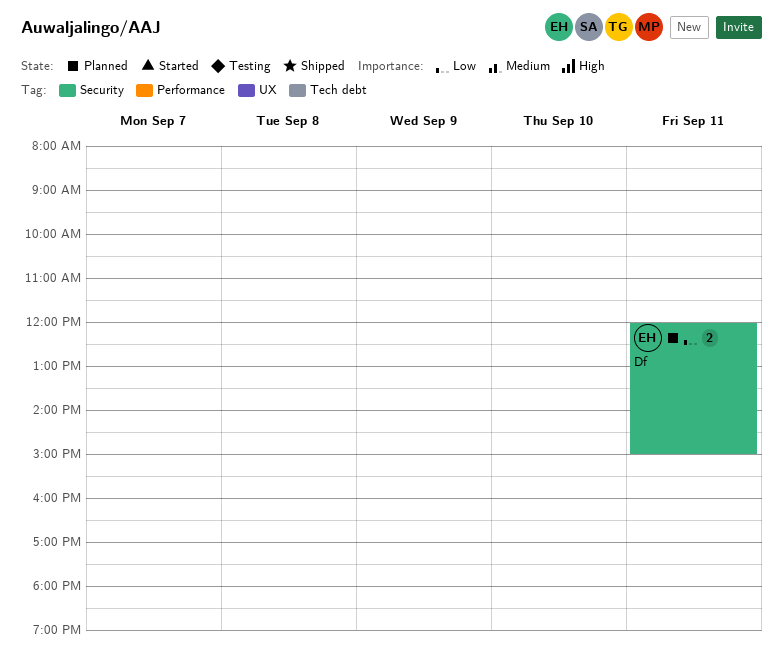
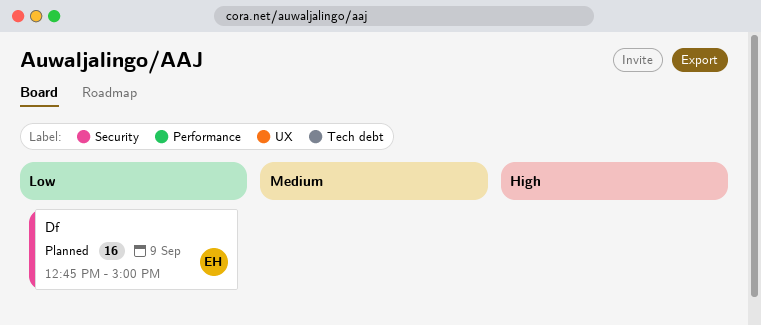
Df, estimate: 2 -> 16
Df, day: Sep 11 -> Sep 9
Df, begins: 12:00 -> 12:45

